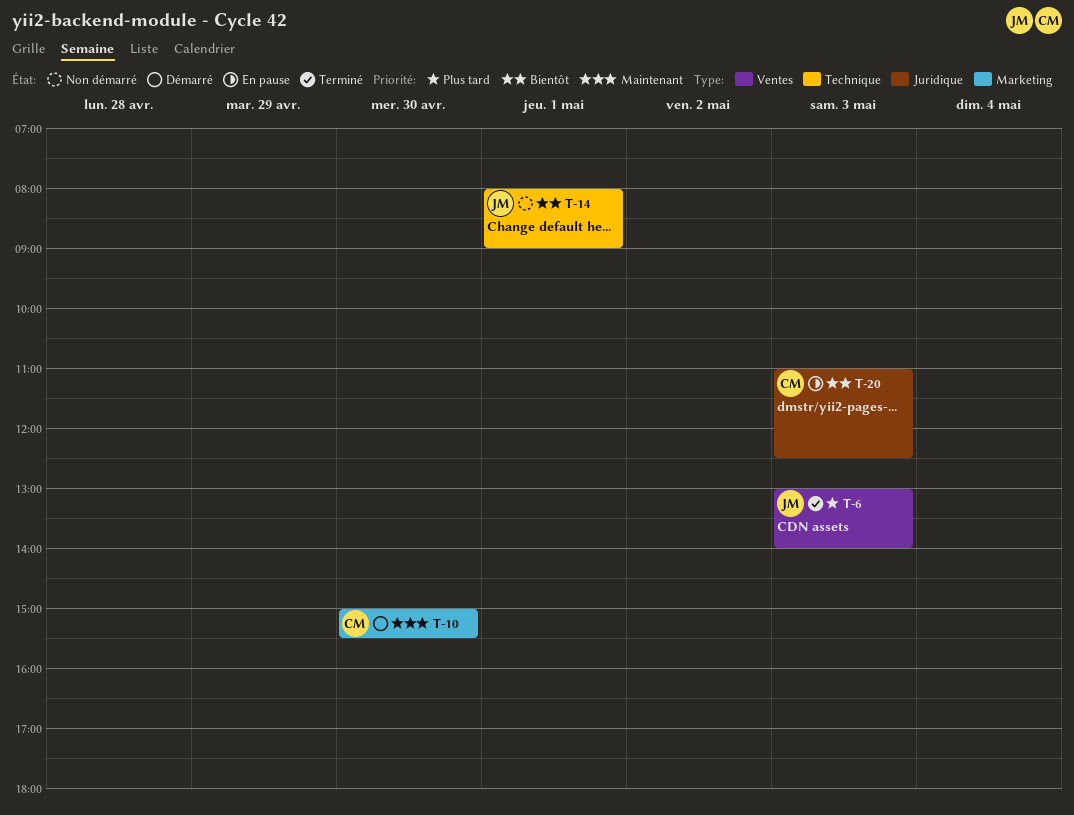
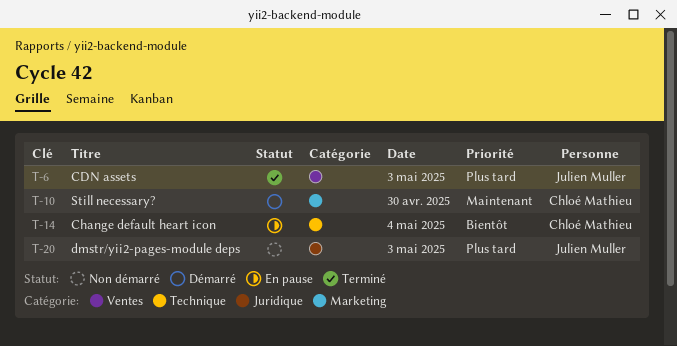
T-14, status: Non démarré -> En pause
T-14, owner: Julien Muller -> Chloé Mathieu
T-14, day: May 1 -> May 4
T-20, status: En pause -> Non démarré
T-20, owner: Chloé Mathieu -> Julien Muller
T-20, priority: Bientôt -> Plus tard

